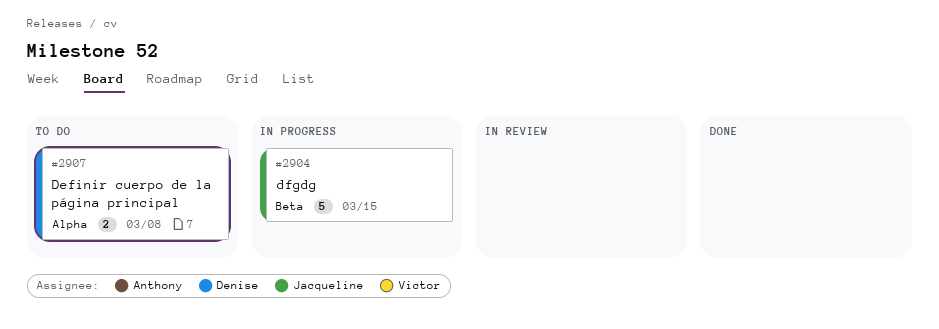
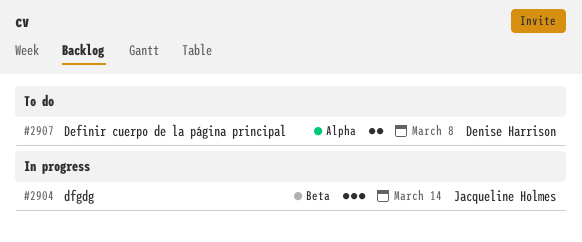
#2904, estimate: 5 -> 3
#2904, due: Mar 15 -> Mar 14

